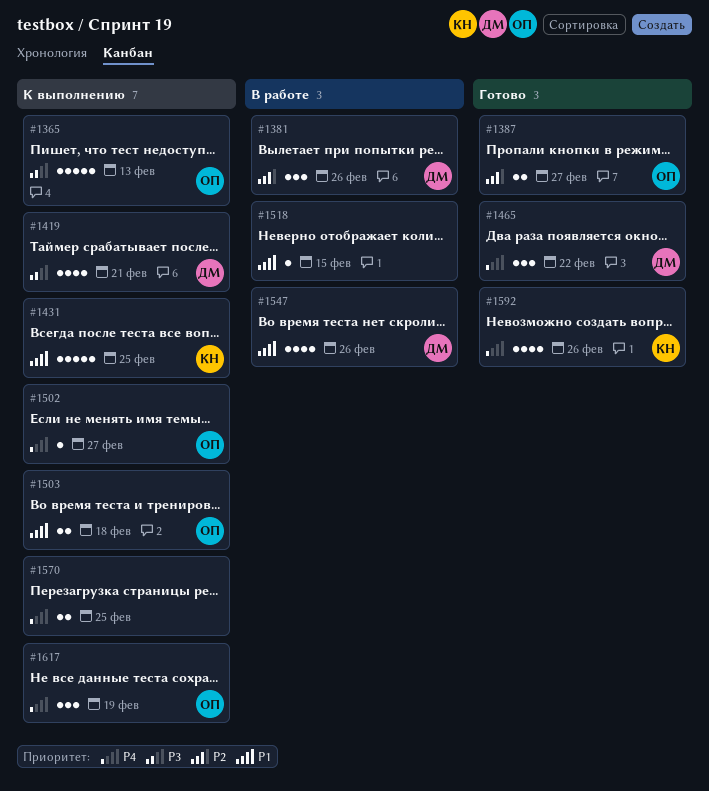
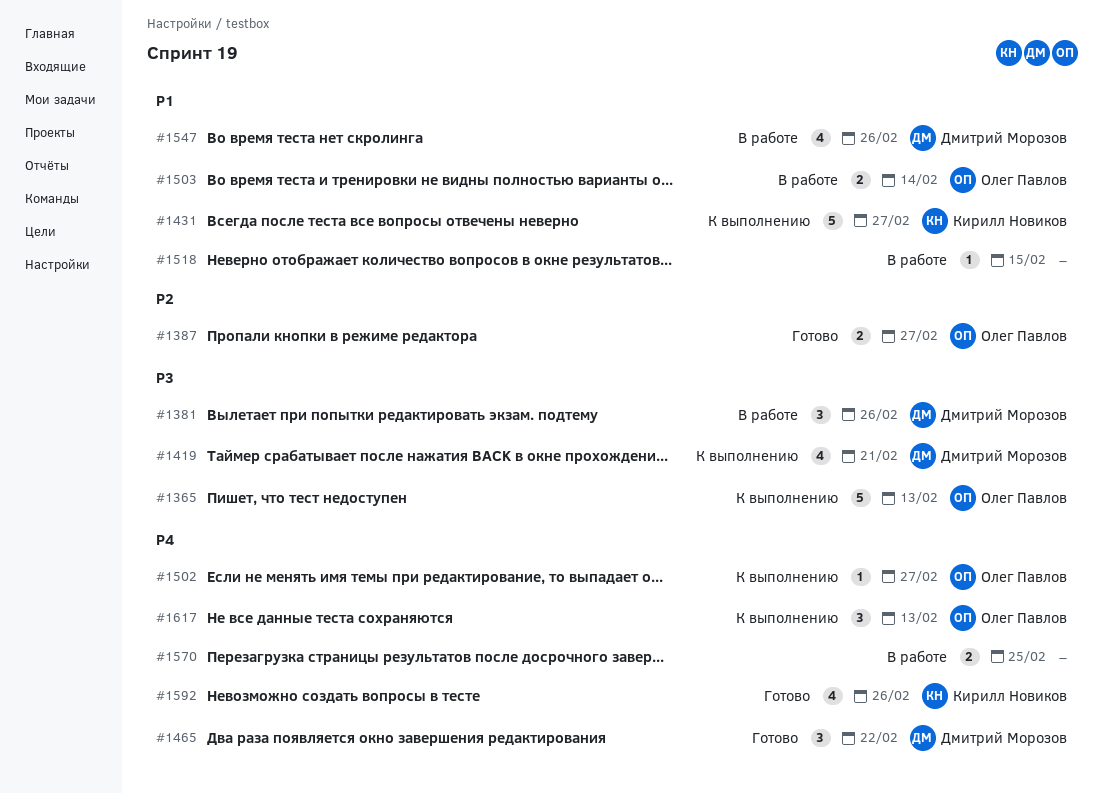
#1381, priority: P2 -> P3
#1431, due: Feb 25 -> Feb 27
#1503, status: К выполнению -> В работе
#1503, due: Feb 18 -> Feb 14
#1570, status: К выполнению -> В работе
#1617, due: Feb 19 -> Feb 13

